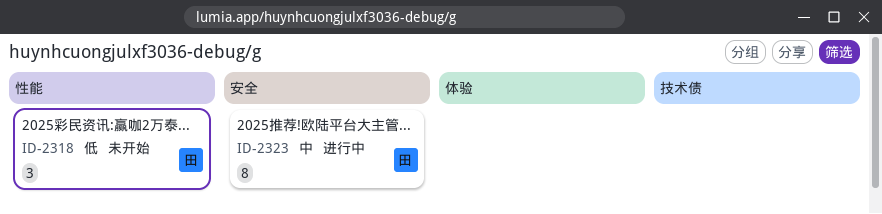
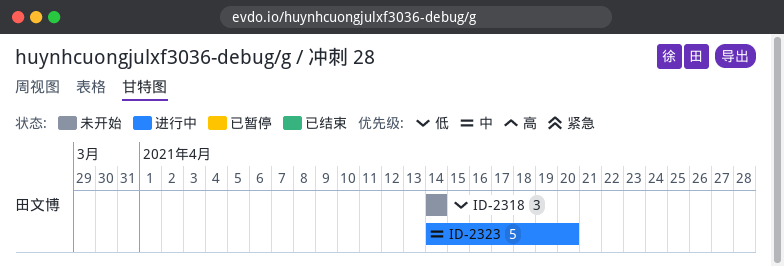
ID-2323, estimate: 8 -> 5

